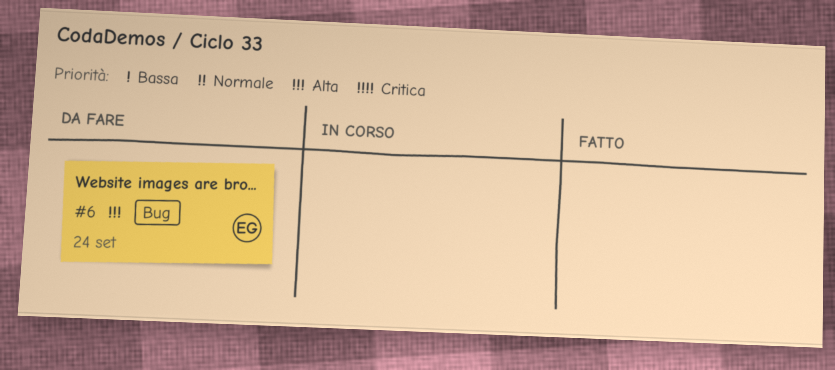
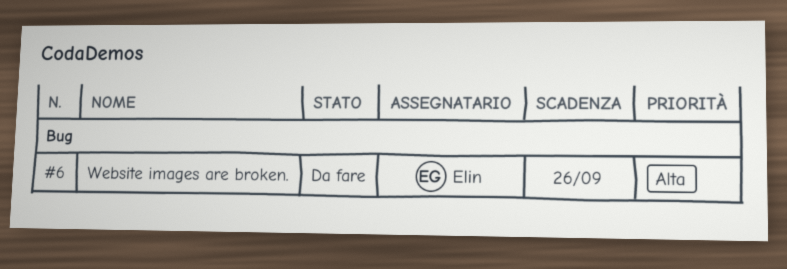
#6, due: Sep 24 -> Sep 26

